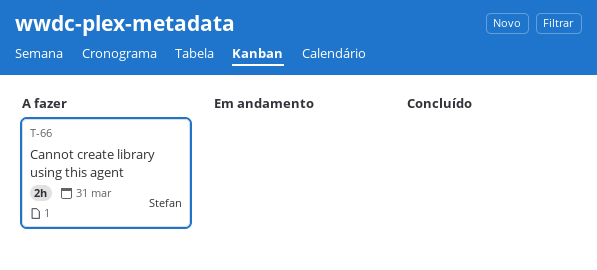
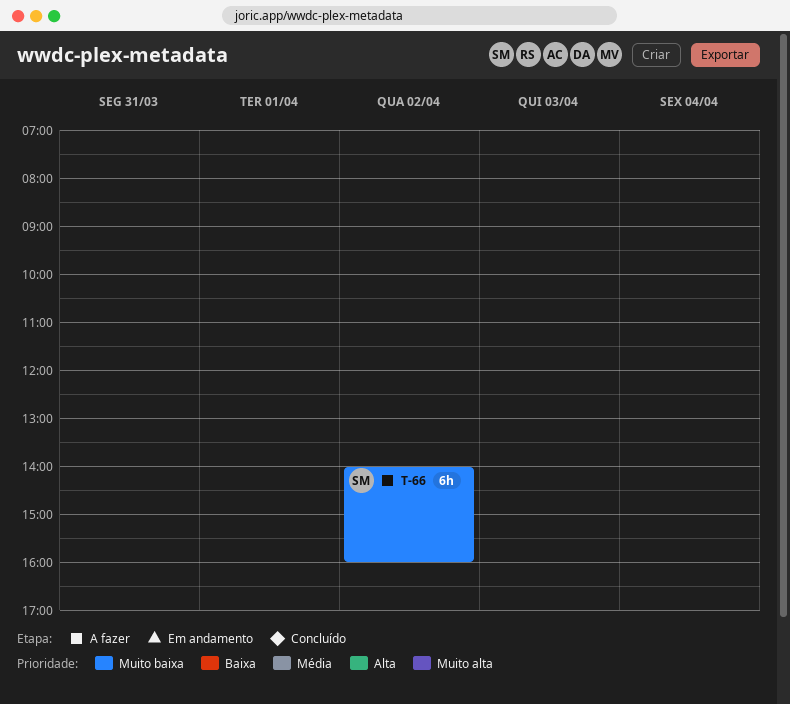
T-66, estimate: 2h -> 6h
T-66, day: Mar 31 -> Apr 2

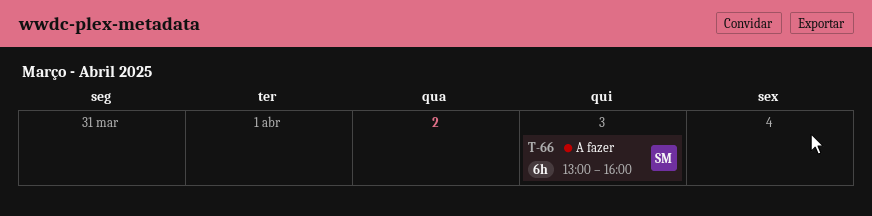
T-66, day: Apr 2 -> Apr 3
T-66, begins: 14:00 -> 13:00

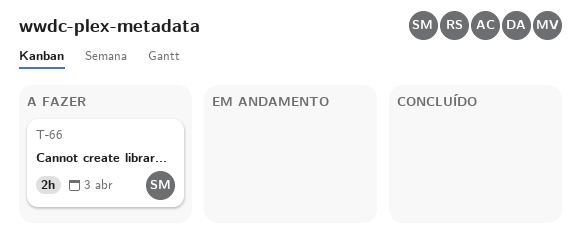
T-66, estimate: 6h -> 2h

